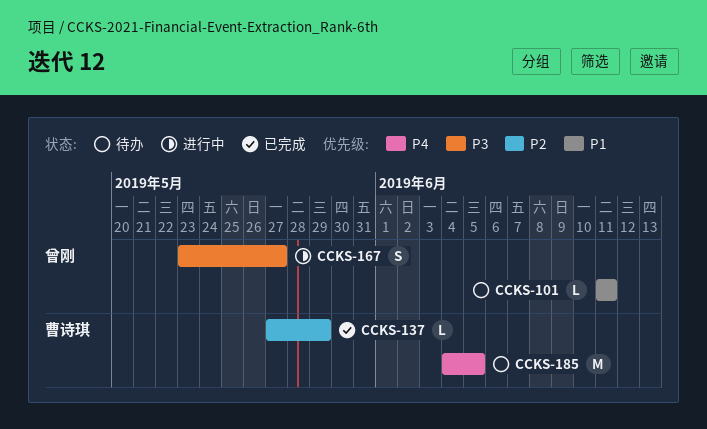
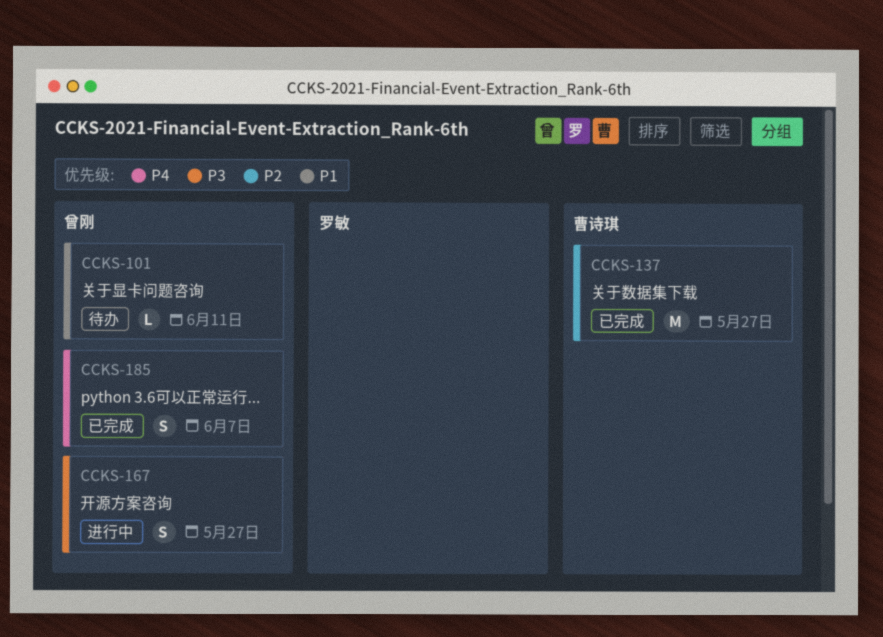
CCKS-137, estimate: L -> M
CCKS-137, due: May 29 -> May 27
CCKS-185, status: 待办 -> 已完成
CCKS-185, owner: 曹诗琪 -> 曾刚
CCKS-185, estimate: M -> S
CCKS-185, due: Jun 5 -> Jun 7

